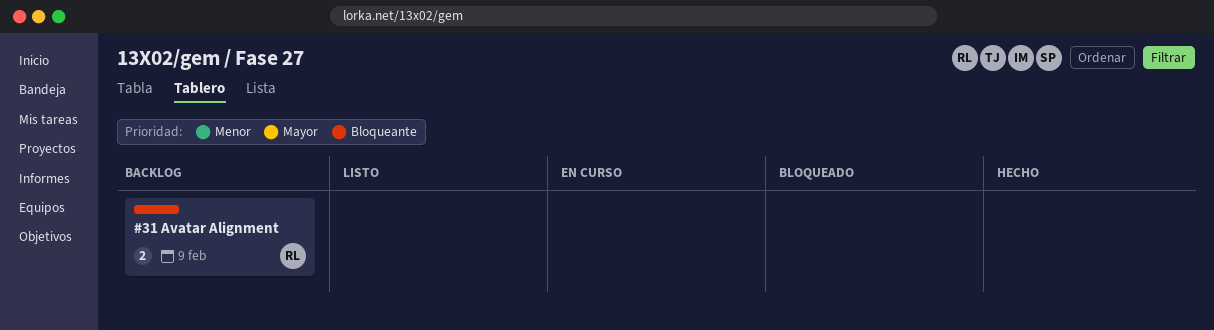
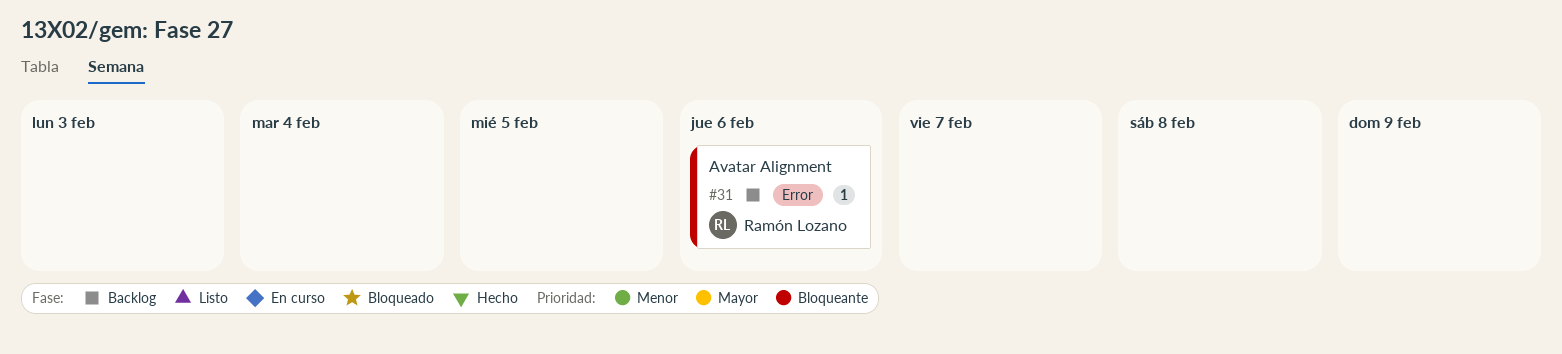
#31, estimate: 2 -> 1
#31, due: Feb 9 -> Feb 6

